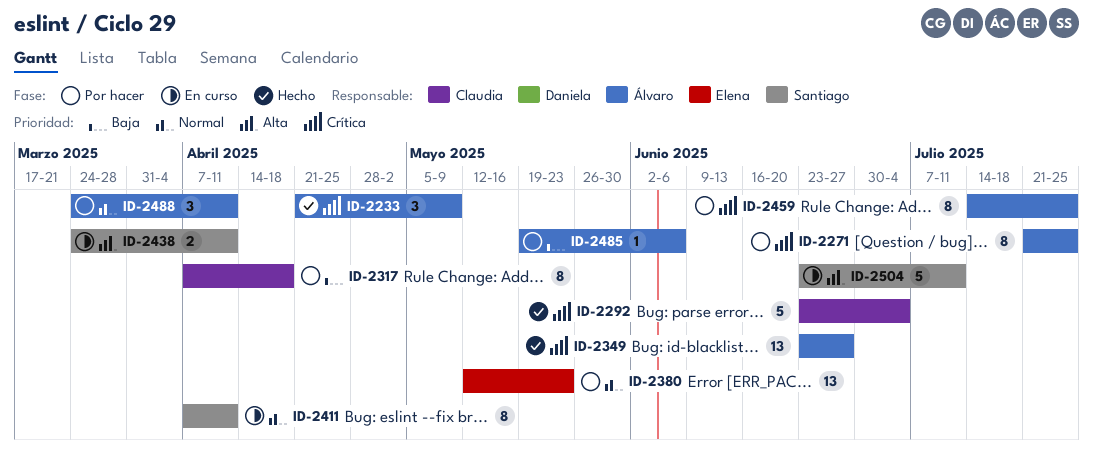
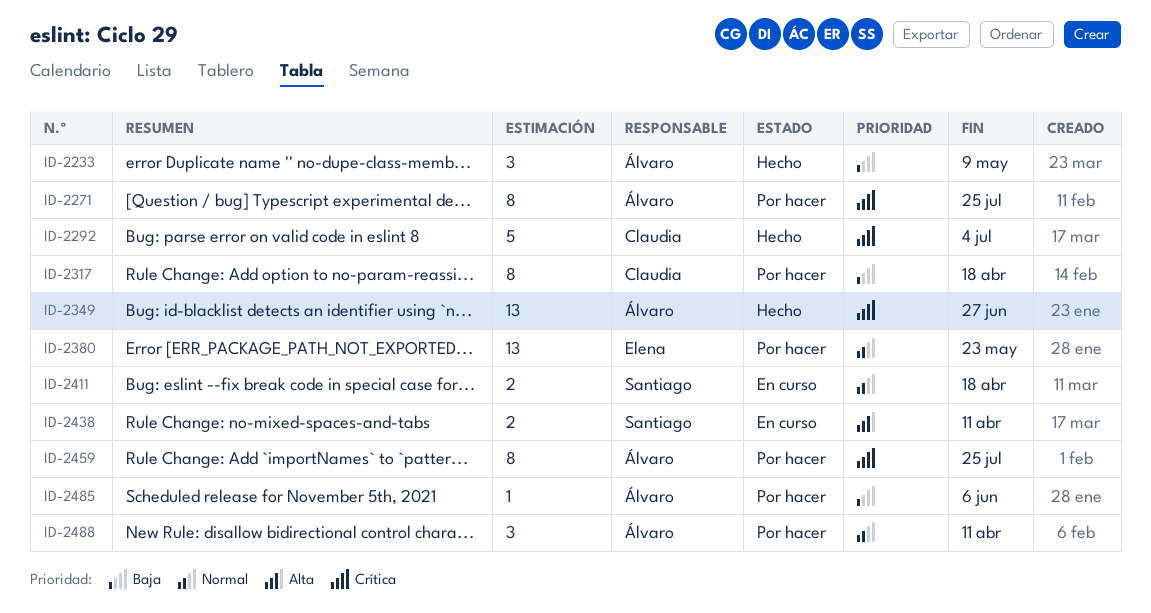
ID-2233, priority: Crítica -> Baja
ID-2411, estimate: 8 -> 2
ID-2411, due: Apr 11 -> Apr 18
ID-2504: present -> none

